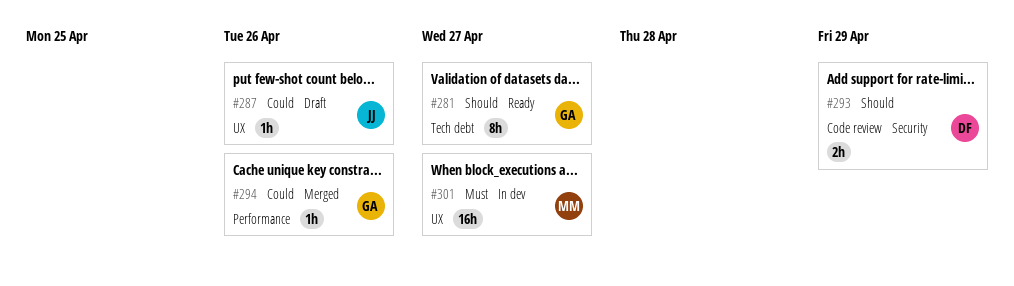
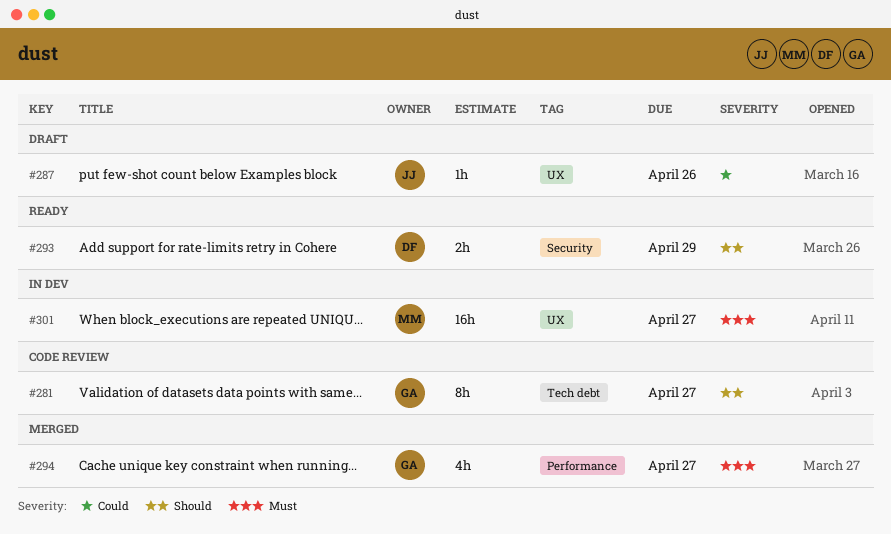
#281, status: Ready -> Code review
#293, status: Code review -> Ready
#294, priority: Could -> Must
#294, estimate: 1h -> 4h
#294, due: Apr 26 -> Apr 27

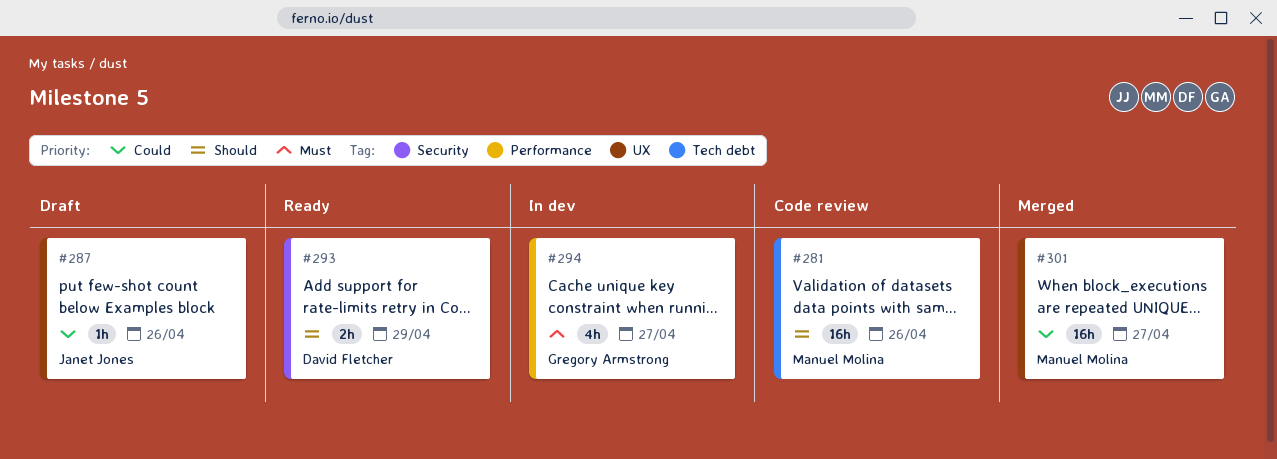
#281, owner: Gregory Armstrong -> Manuel Molina
#281, estimate: 8h -> 16h
#281, due: Apr 27 -> Apr 26
#294, status: Merged -> In dev
#301, status: In dev -> Merged
#301, priority: Must -> Could

